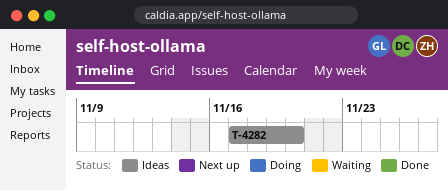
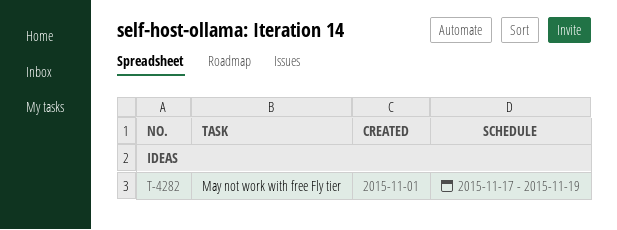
T-4282, due: Nov 20 -> Nov 19

